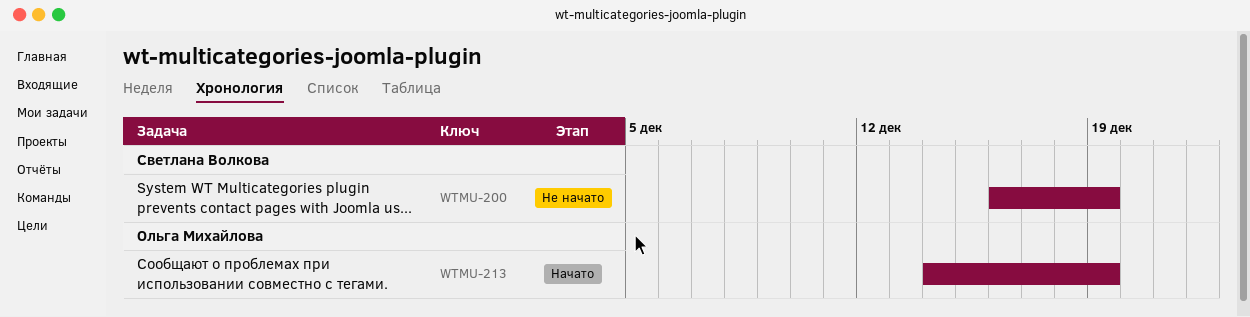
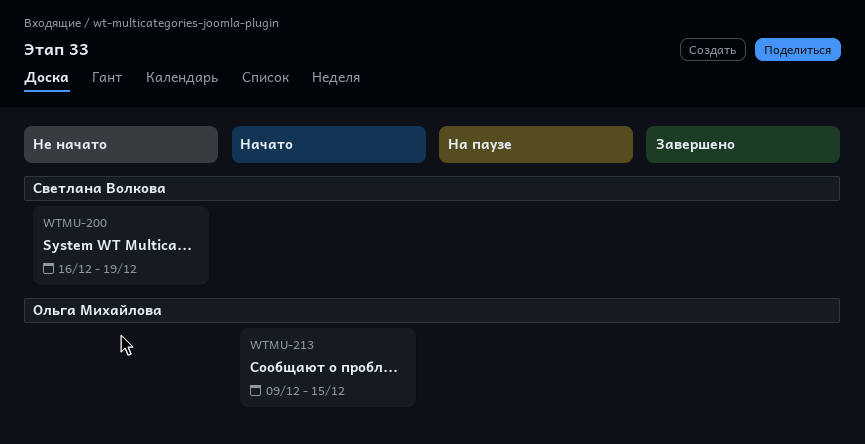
WTMU-213, start: Dec 14 -> Dec 9
WTMU-213, due: Dec 19 -> Dec 15

